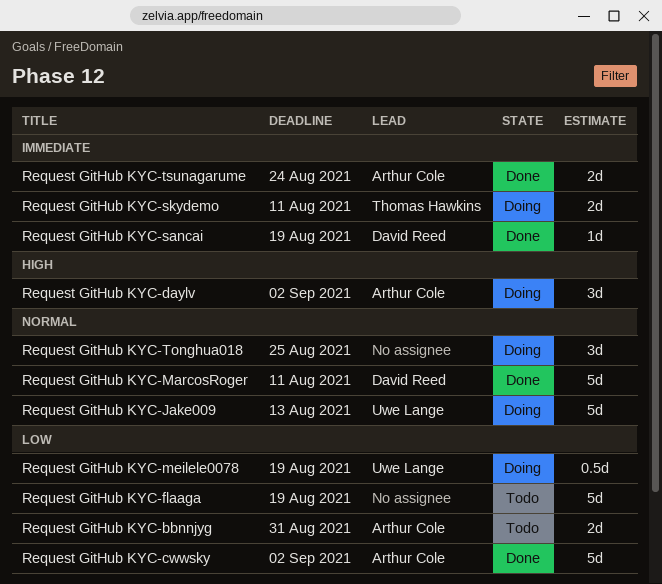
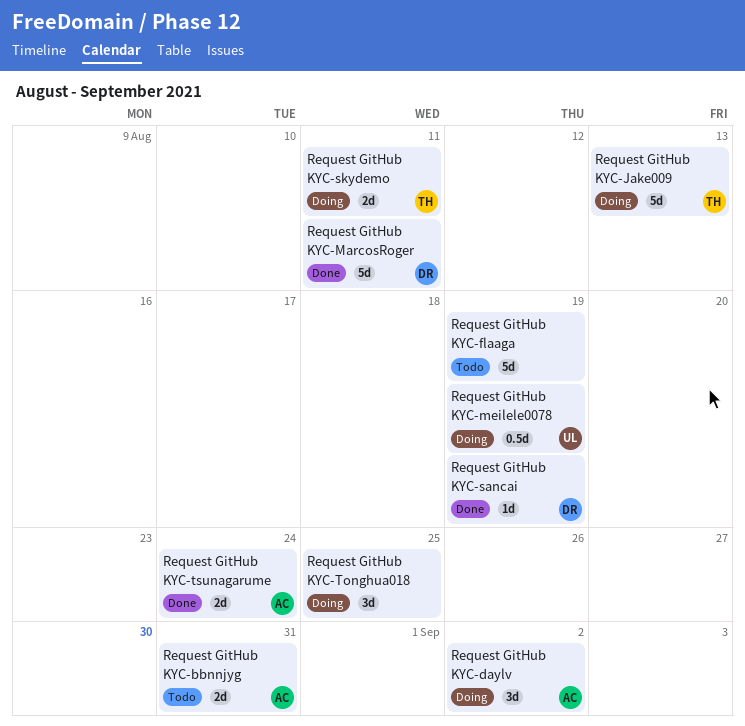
Request GitHub KYC-cwwsky: present -> none
Request GitHub KYC-Jake009, owner: Uwe Lange -> Thomas Hawkins

